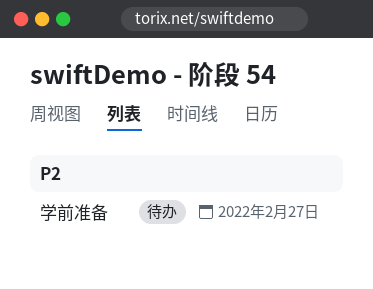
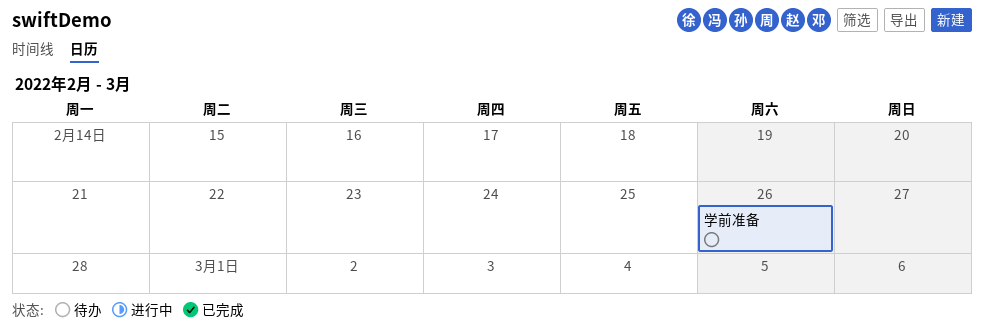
学前准备, due: Feb 27 -> Feb 26

